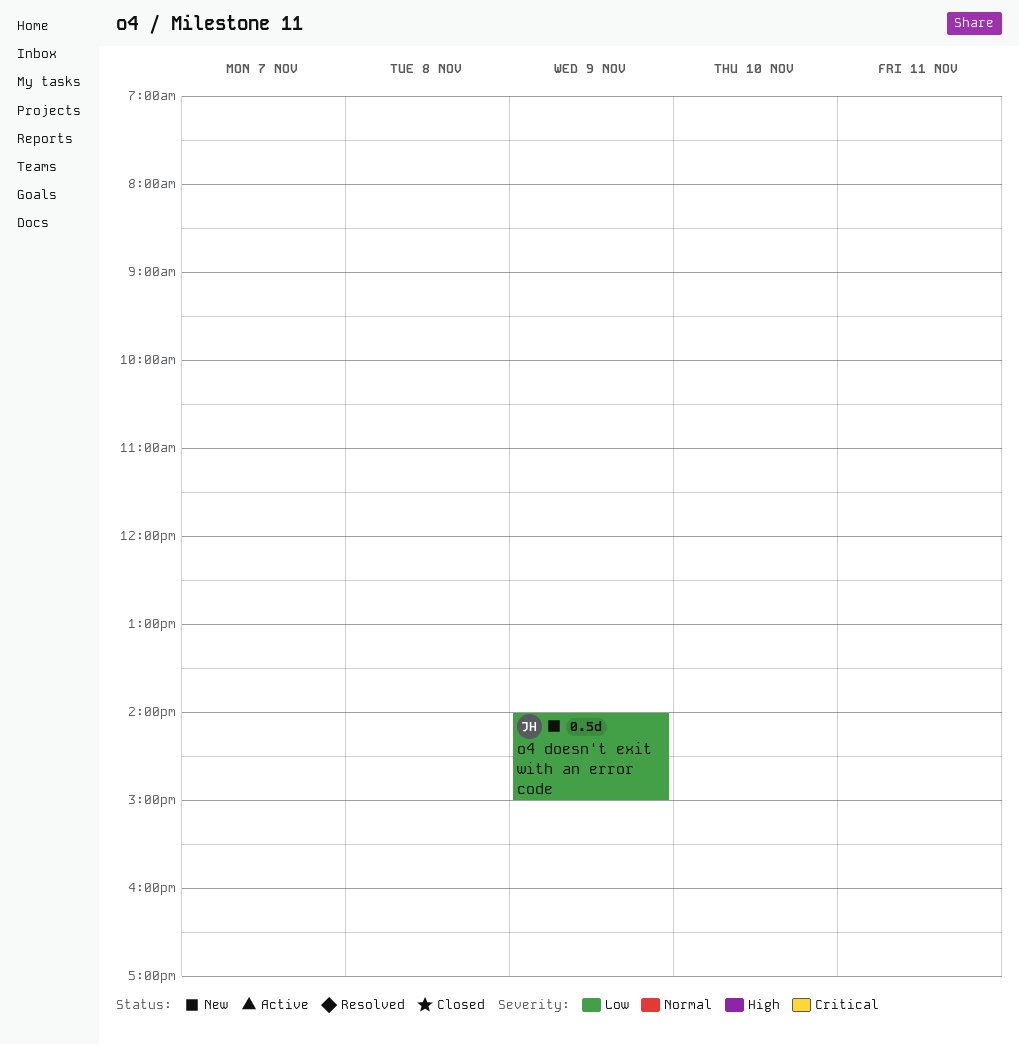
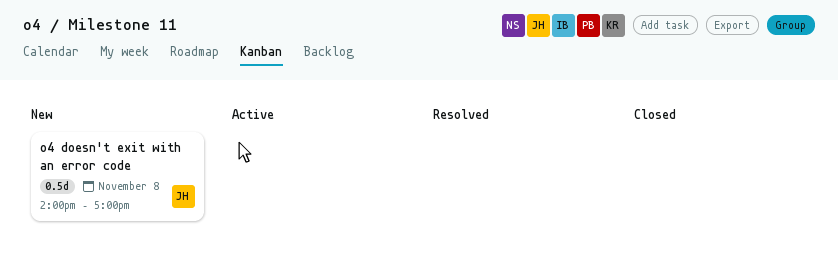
o4 doesn't exit with an error code, day: Nov 9 -> Nov 8
o4 doesn't exit with an error code, ends: 15:00 -> 17:00

